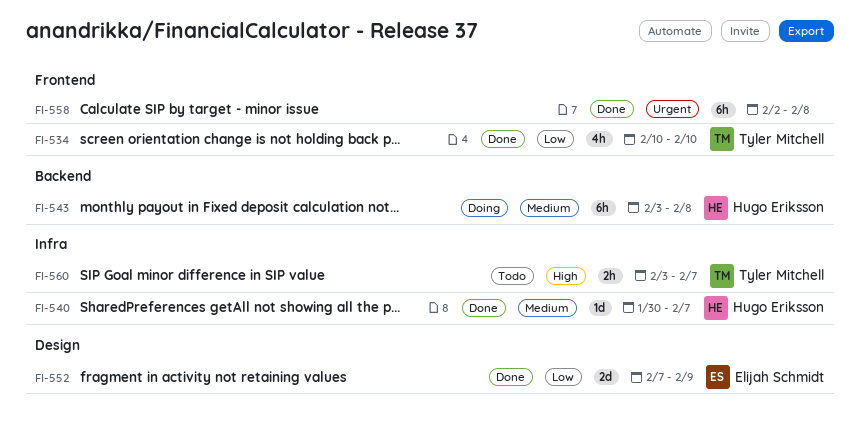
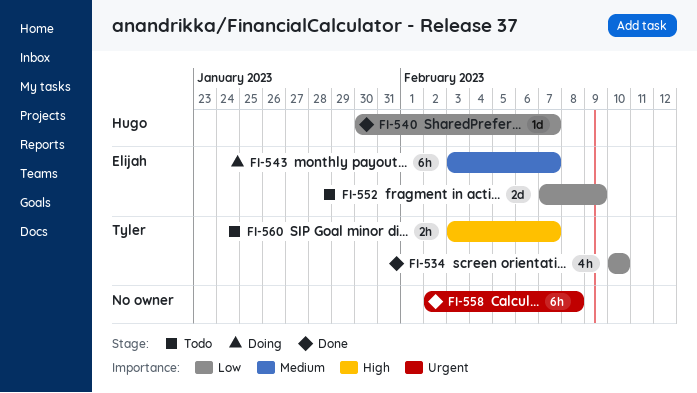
FI-540, priority: Medium -> Low
FI-543, owner: Hugo Eriksson -> Elijah Schmidt
FI-543, due: Feb 8 -> Feb 7
FI-552, status: Done -> Todo

